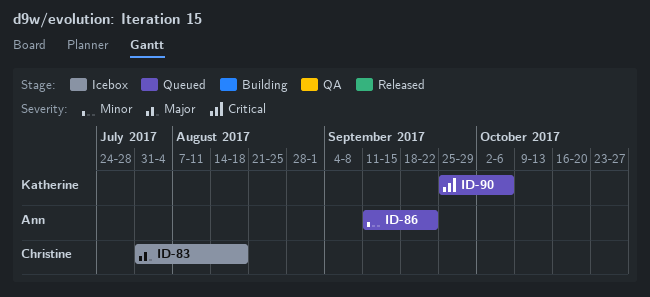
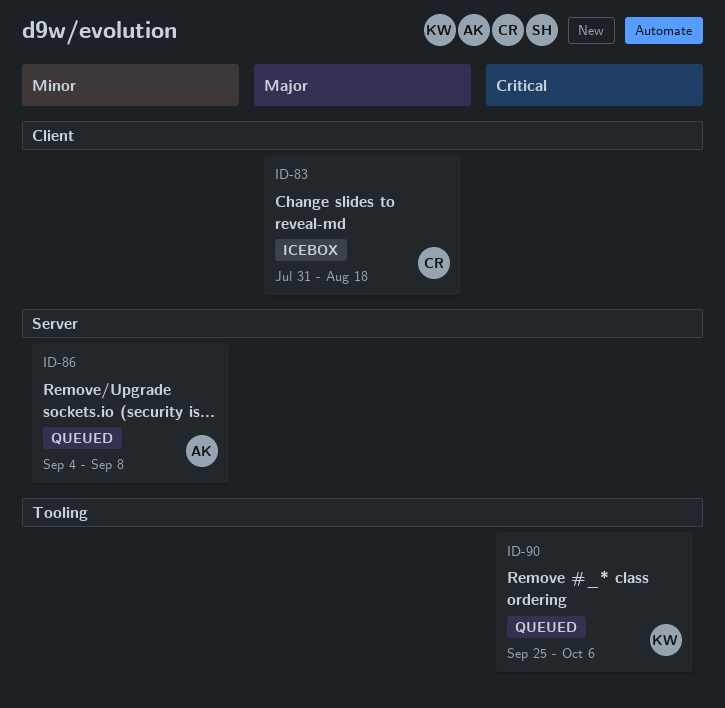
ID-86, start: Sep 11 -> Sep 4
ID-86, due: Sep 22 -> Sep 8

